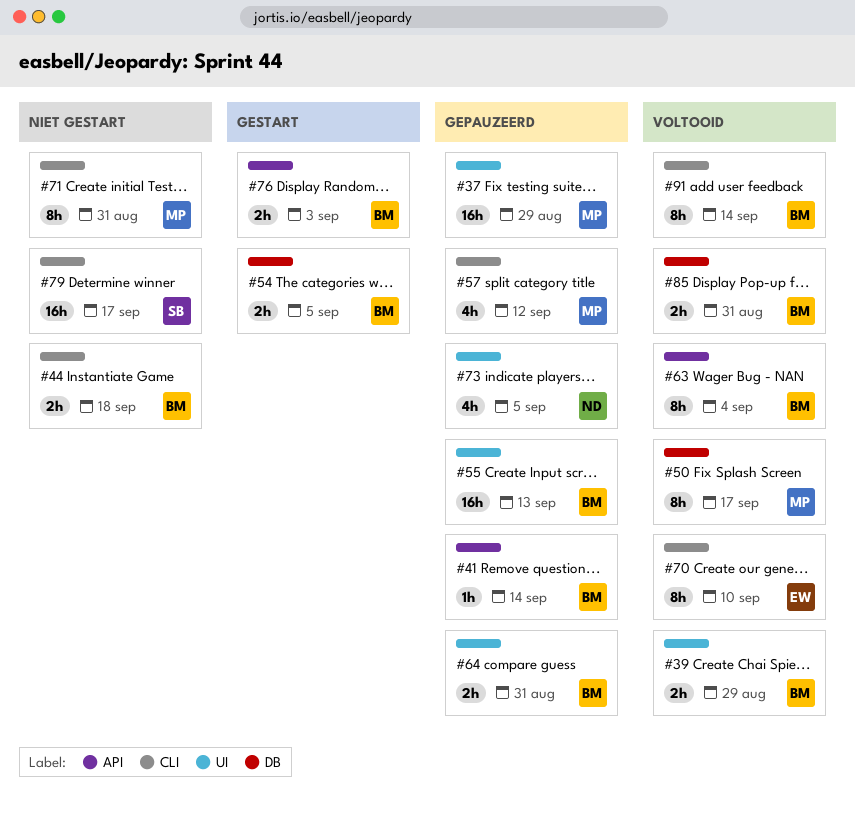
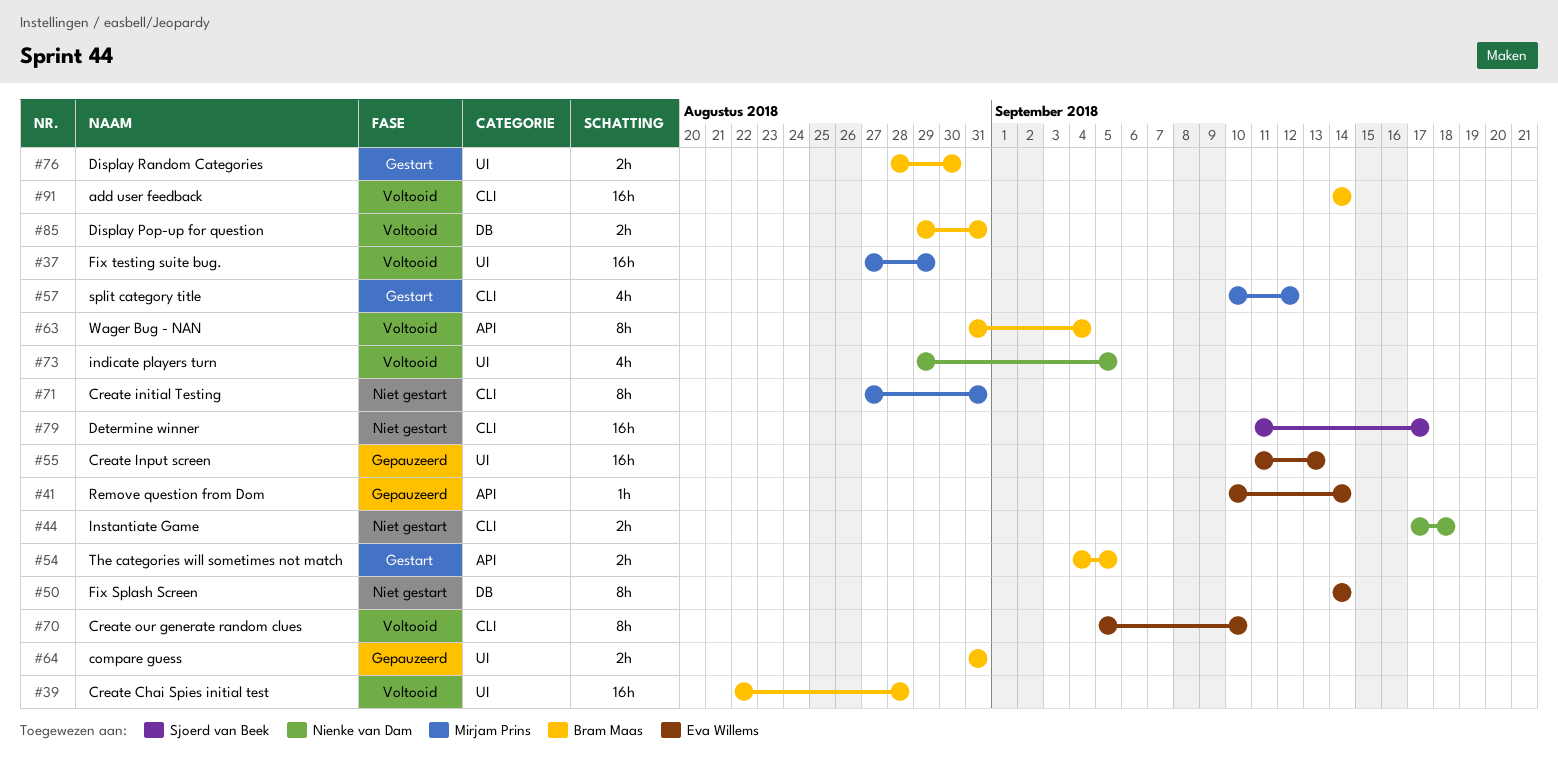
#37, status: Gepauzeerd -> Voltooid
#39, estimate: 2h -> 16h
#39, due: Aug 29 -> Aug 28
#41, owner: Bram Maas -> Eva Willems
#44, owner: Bram Maas -> Nienke van Dam
#50, status: Voltooid -> Niet gestart
#50, owner: Mirjam Prins -> Eva Willems
#50, due: Sep 17 -> Sep 14
#54, label: DB -> API
#55, owner: Bram Maas -> Eva Willems
#57, status: Gepauzeerd -> Gestart
#73, status: Gepauzeerd -> Voltooid
#76, label: API -> UI
#76, due: Sep 3 -> Aug 30
#91, estimate: 8h -> 16h

